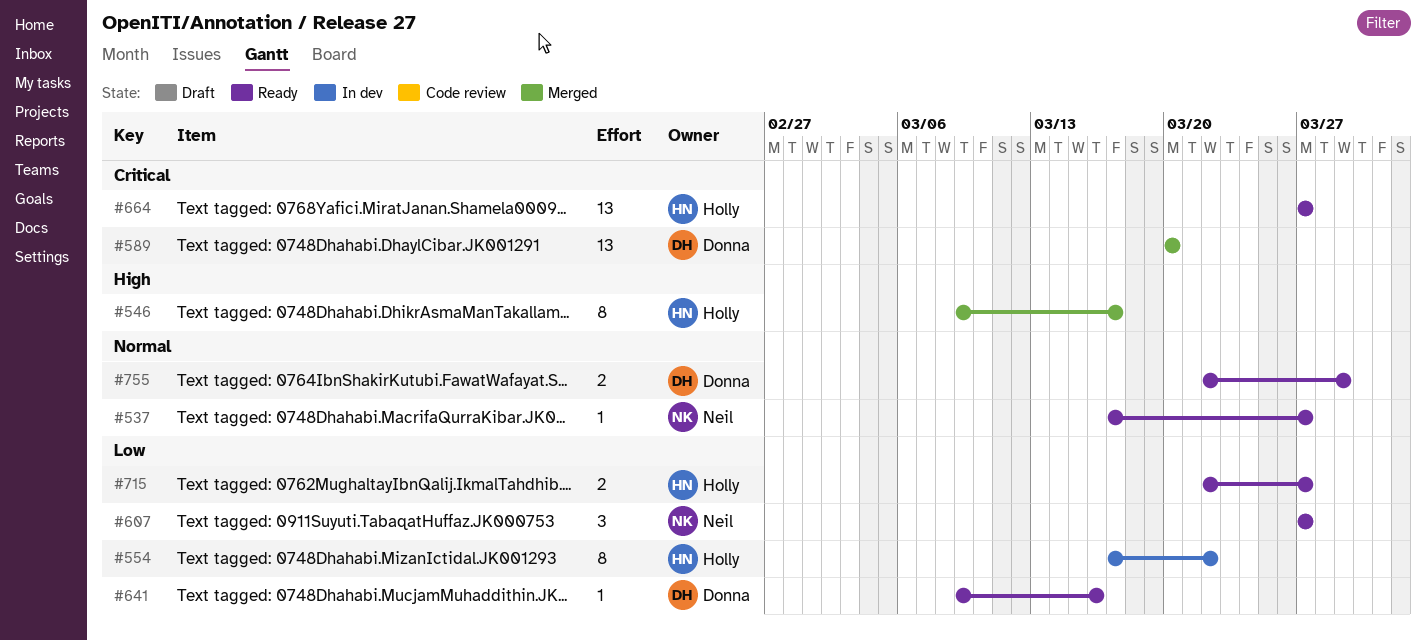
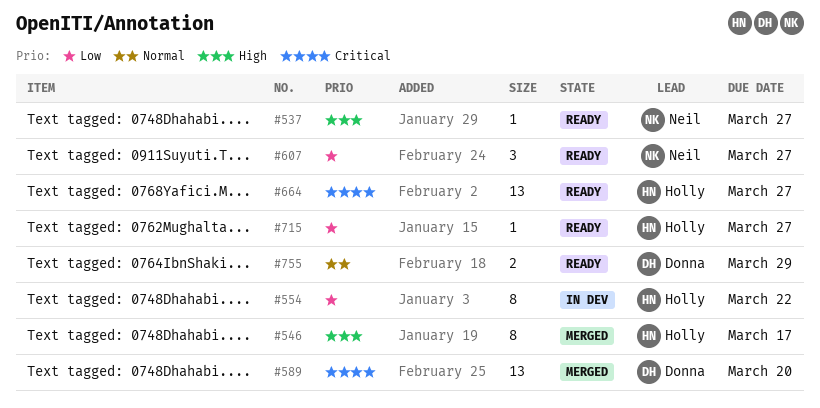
#537, priority: Normal -> High
#641: present -> none
#715, estimate: 2 -> 1

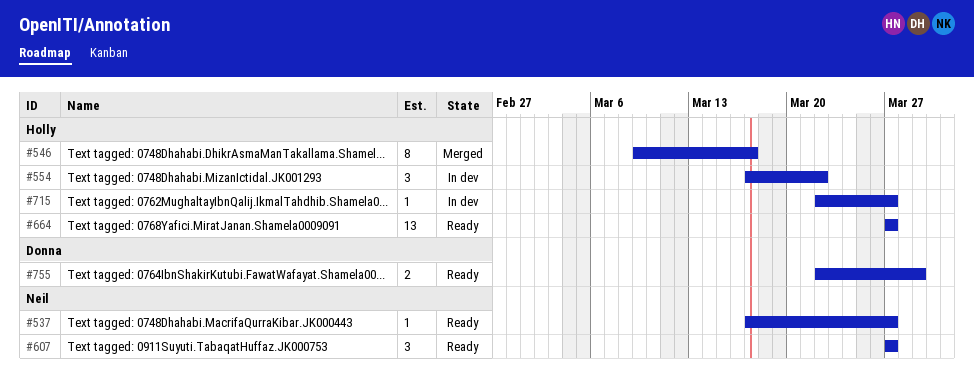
#554, estimate: 8 -> 3
#589: present -> none
#715, status: Ready -> In dev

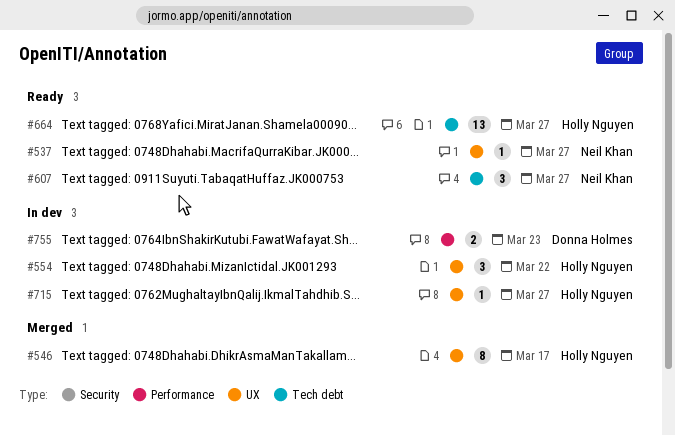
#755, status: Ready -> In dev
#755, due: Mar 29 -> Mar 23

